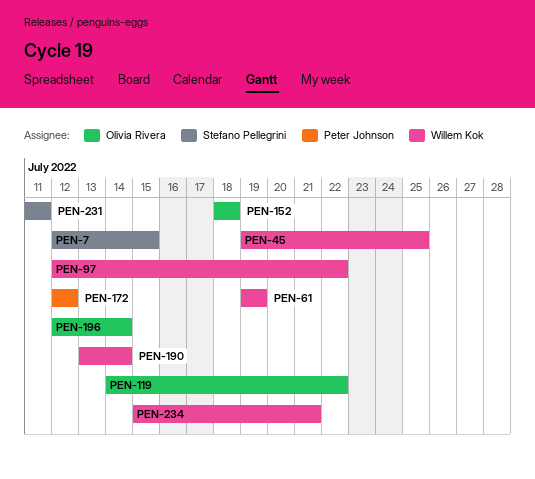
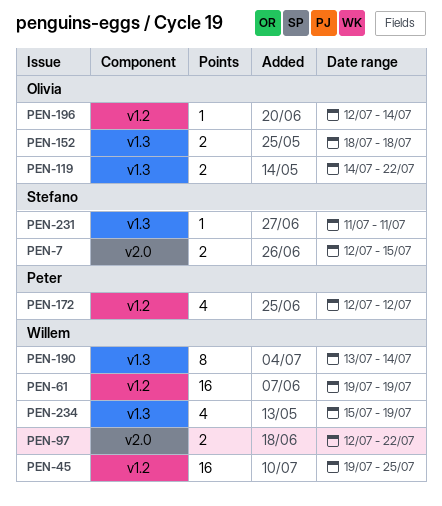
PEN-234, due: Jul 21 -> Jul 19

